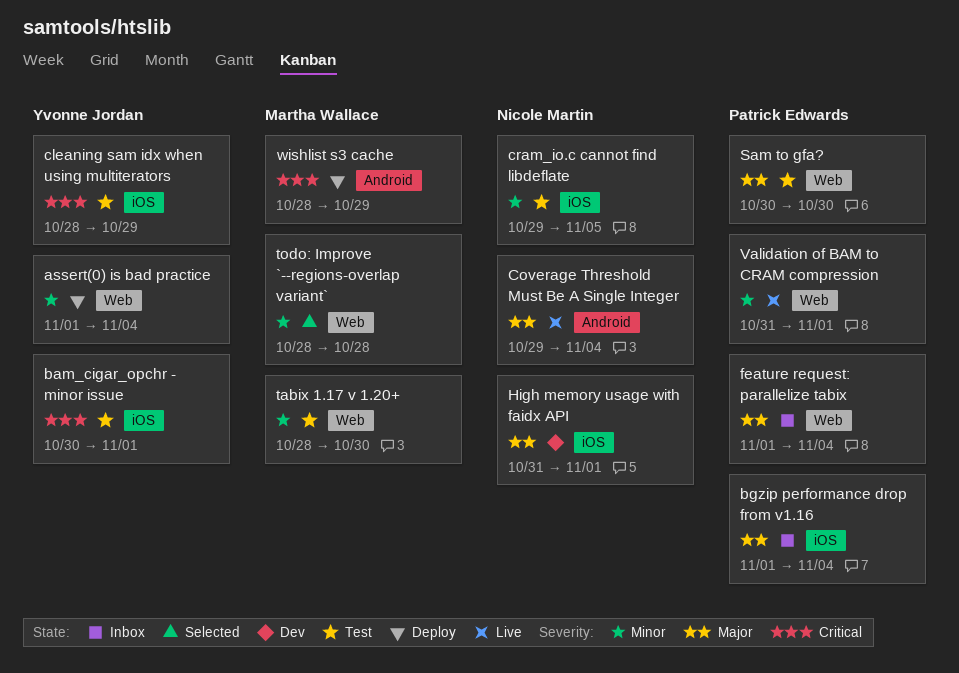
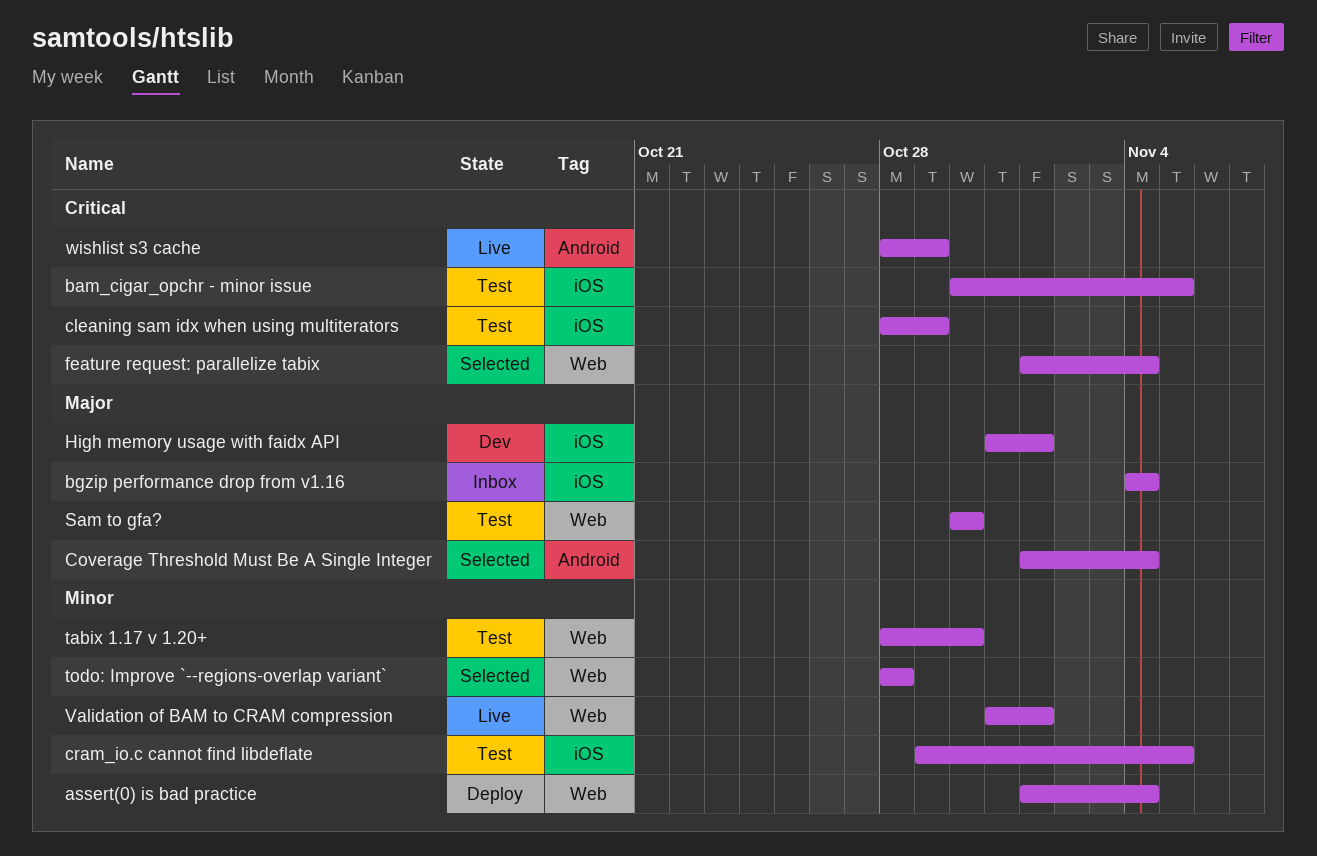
bam_cigar_opchr - minor issue, due: Nov 1 -> Nov 5
bgzip performance drop from v1.16, start: Nov 1 -> Nov 4
Coverage Threshold Must Be A Single Integer, status: Live -> Selected
Coverage Threshold Must Be A Single Integer, start: Oct 29 -> Nov 1
feature request: parallelize tabix, status: Inbox -> Selected
feature request: parallelize tabix, priority: Major -> Critical
wishlist s3 cache, status: Deploy -> Live

